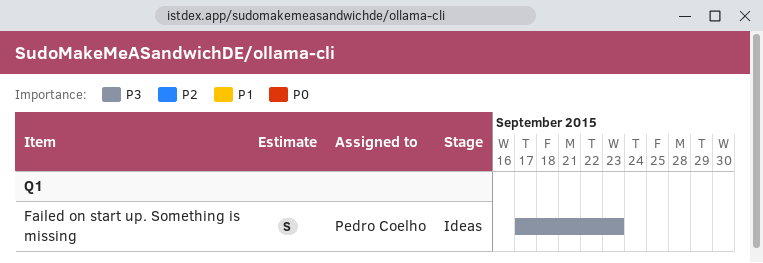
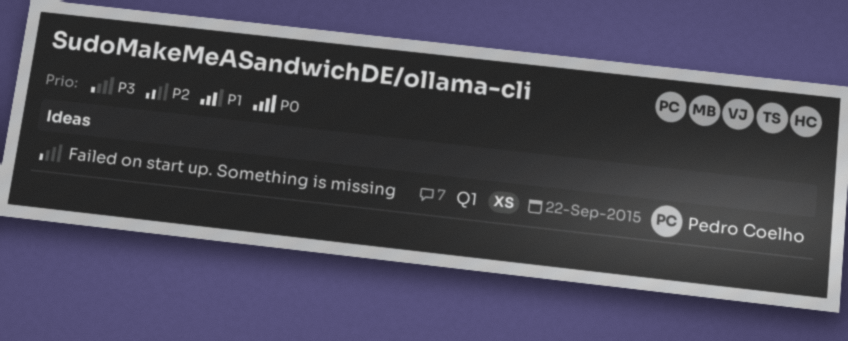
Failed on start up. Something is missing, estimate: S -> XS
Failed on start up. Something is missing, due: Sep 23 -> Sep 22

